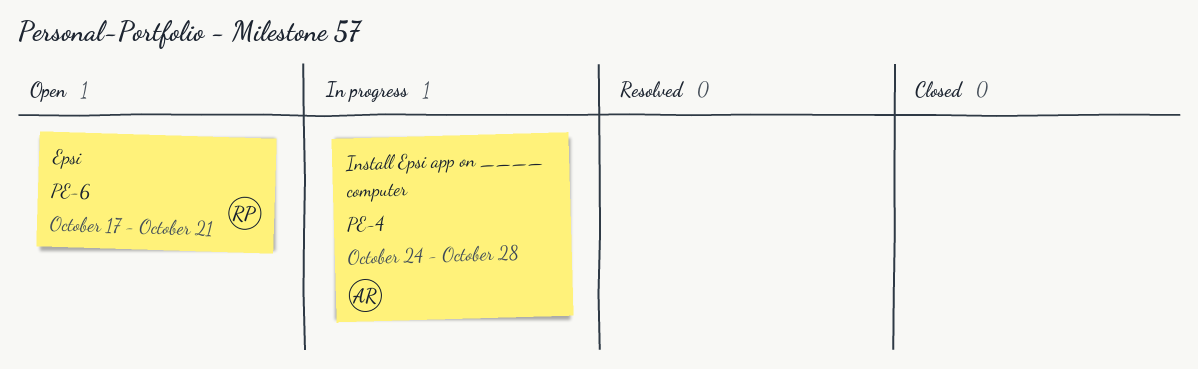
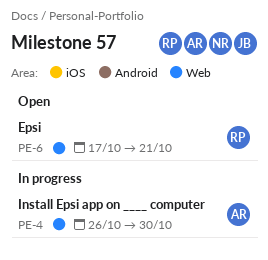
PE-4, start: Oct 24 -> Oct 26
PE-4, due: Oct 28 -> Oct 30

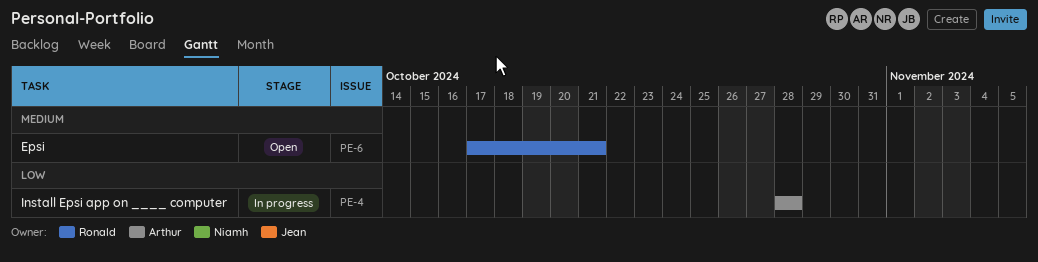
PE-4, start: Oct 26 -> Oct 28
PE-4, due: Oct 30 -> Oct 28

